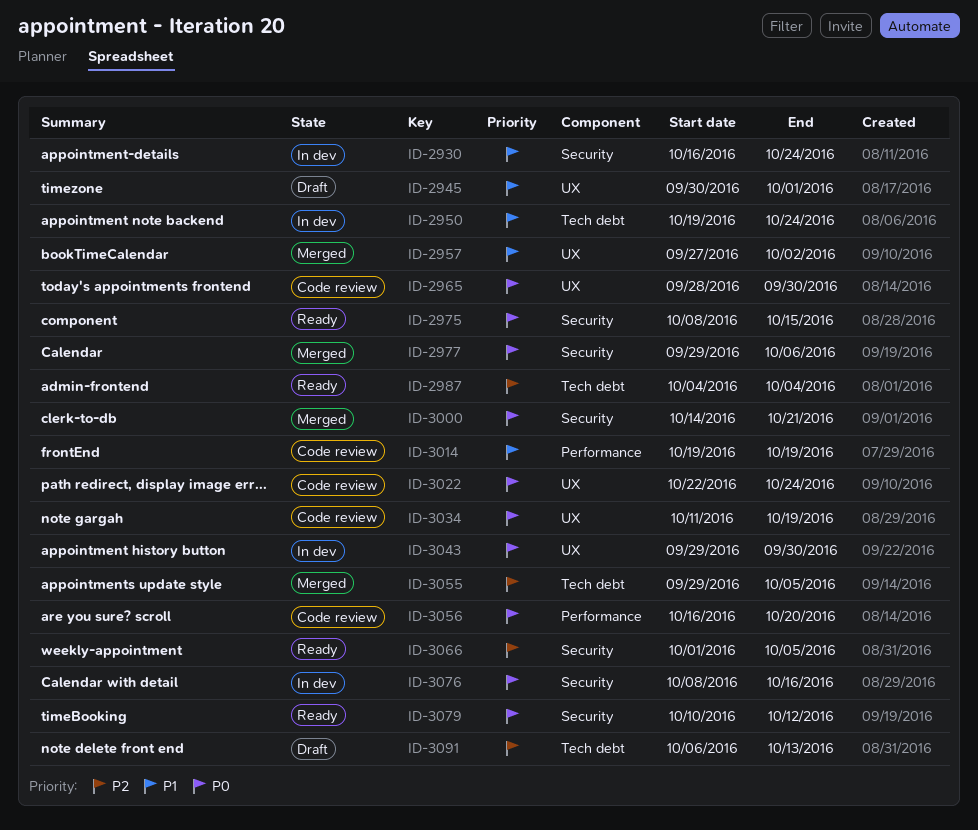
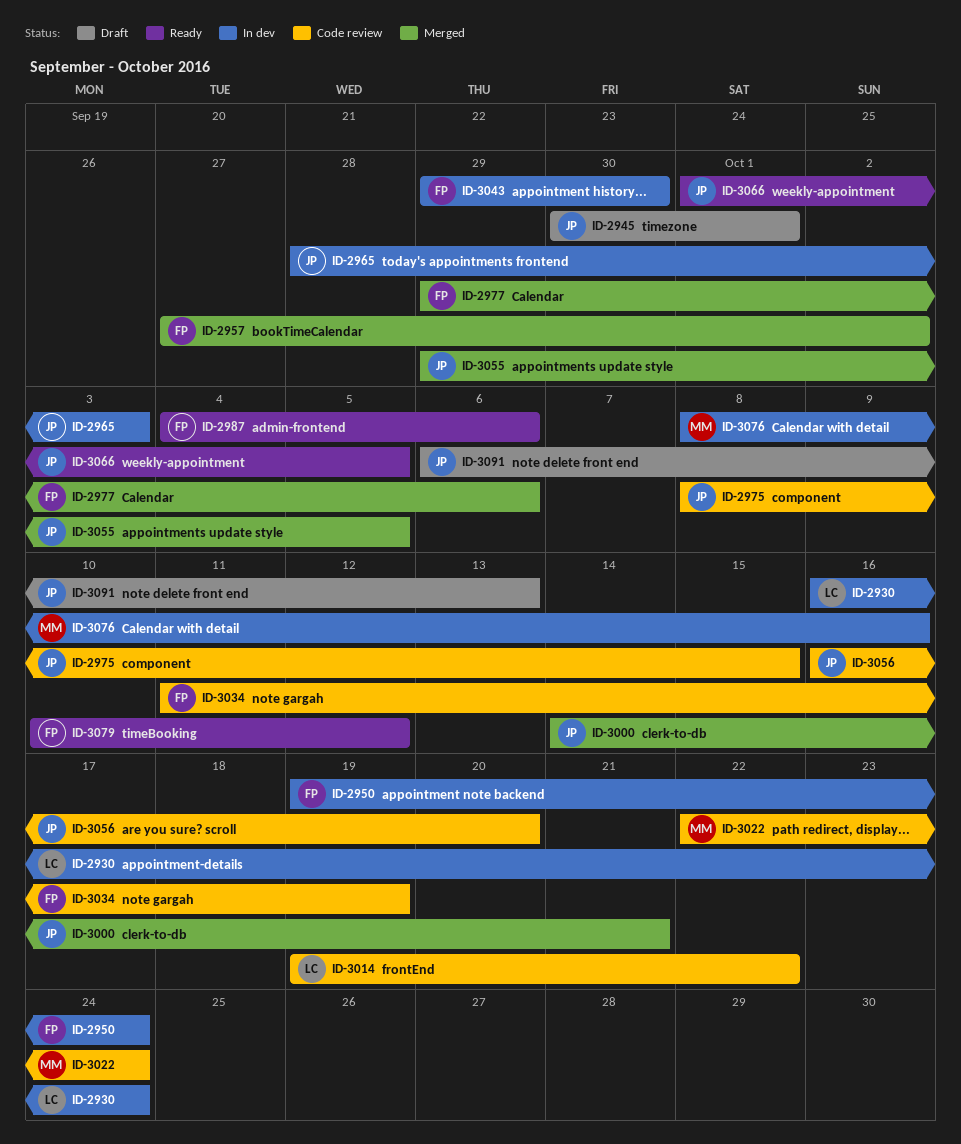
ID-2965, status: Code review -> In dev
ID-2965, due: Sep 30 -> Oct 3
ID-2975, status: Ready -> Code review
ID-2987, due: Oct 4 -> Oct 6
ID-3014, due: Oct 19 -> Oct 22

